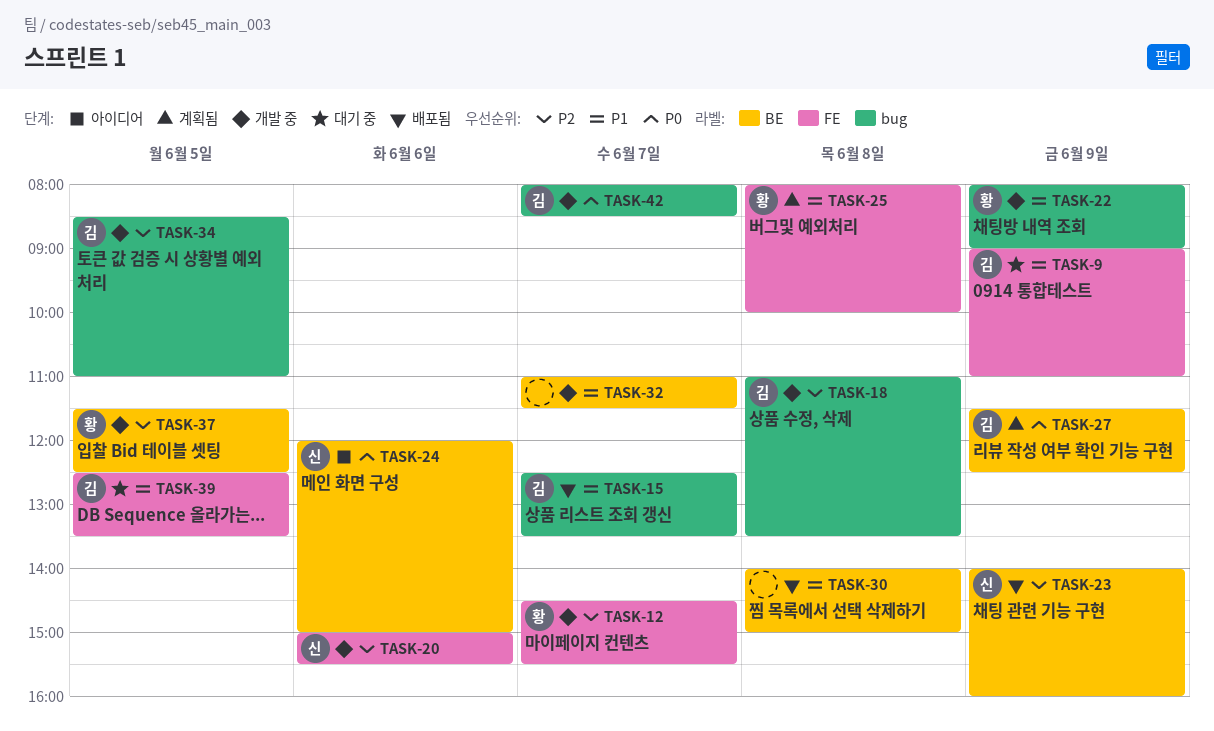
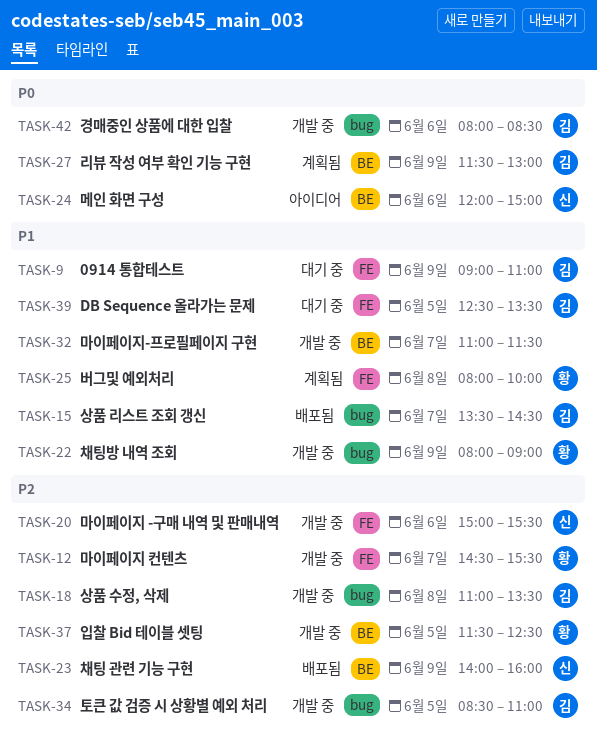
TASK-15, begins: 12:30 -> 13:30
TASK-15, ends: 13:30 -> 14:30
TASK-27, ends: 12:30 -> 13:00
TASK-30: present -> none
TASK-42, day: Jun 7 -> Jun 6

